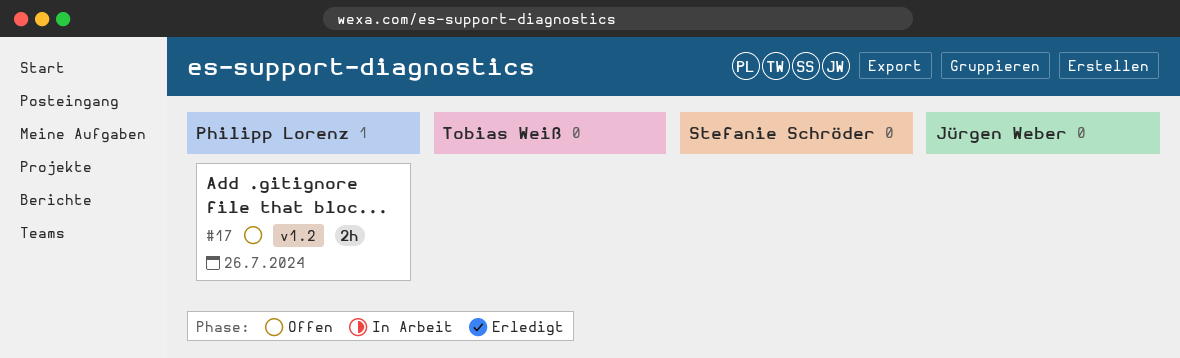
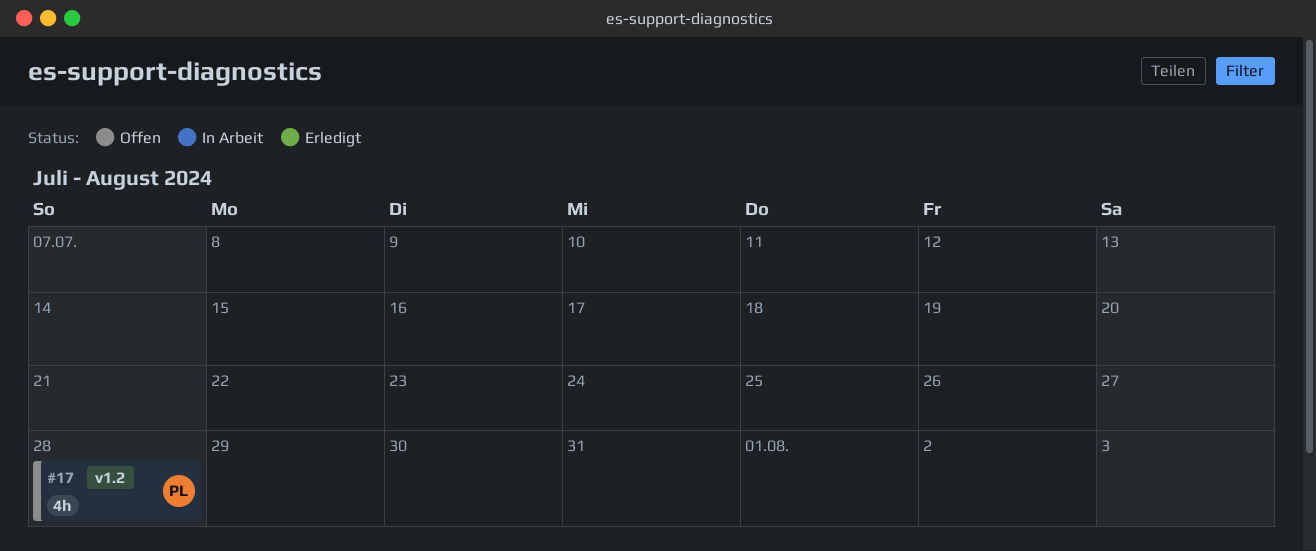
#17, estimate: 2h -> 4h
#17, due: Jul 26 -> Jul 28

